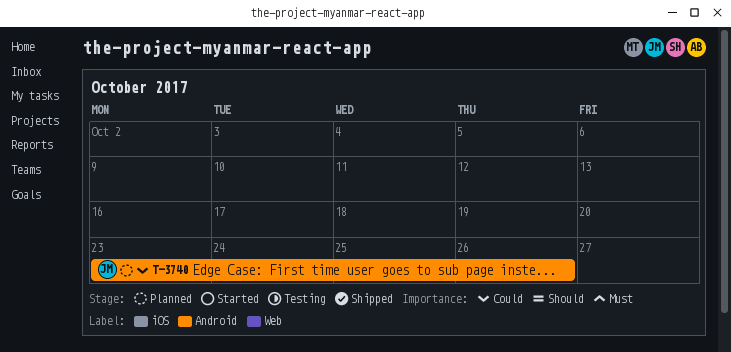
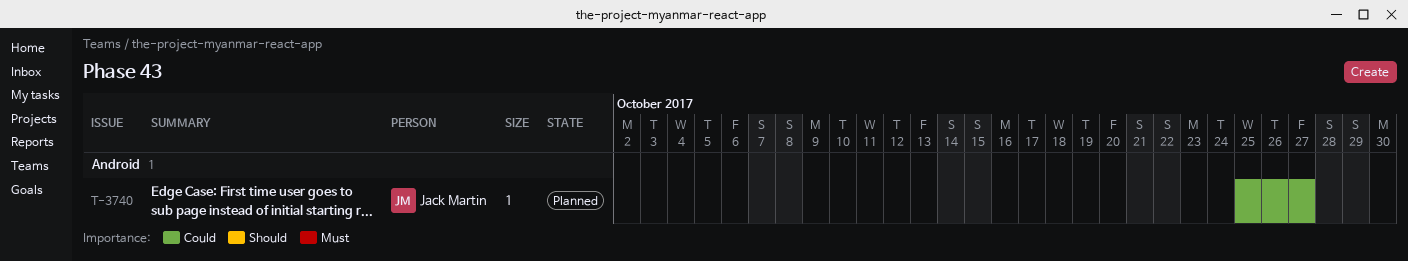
T-3740, start: Oct 23 -> Oct 25
T-3740, due: Oct 26 -> Oct 27

